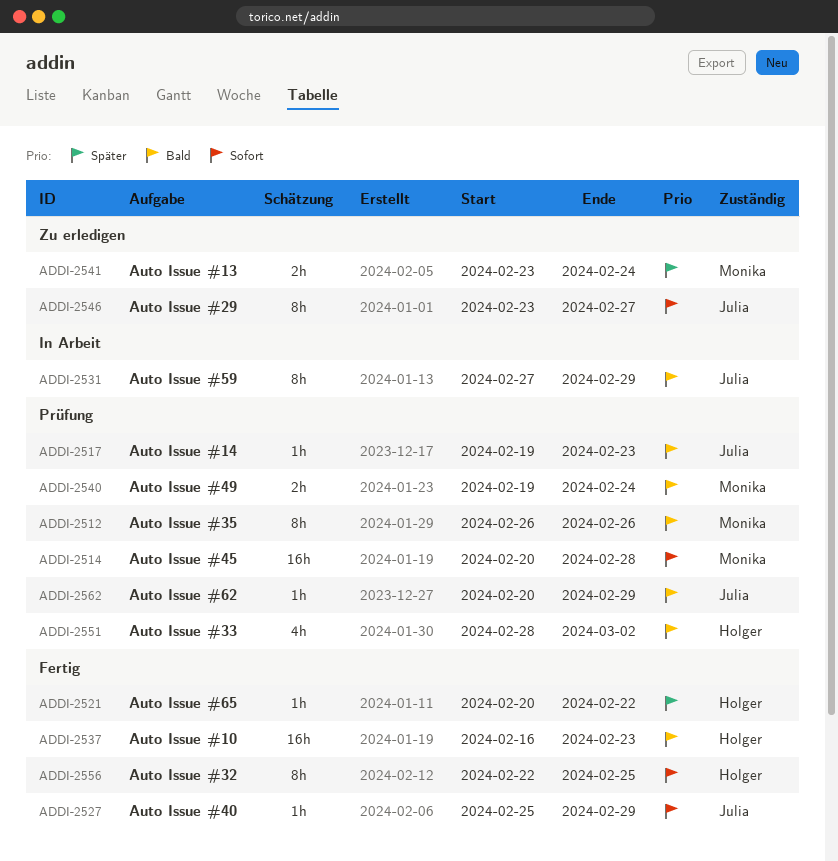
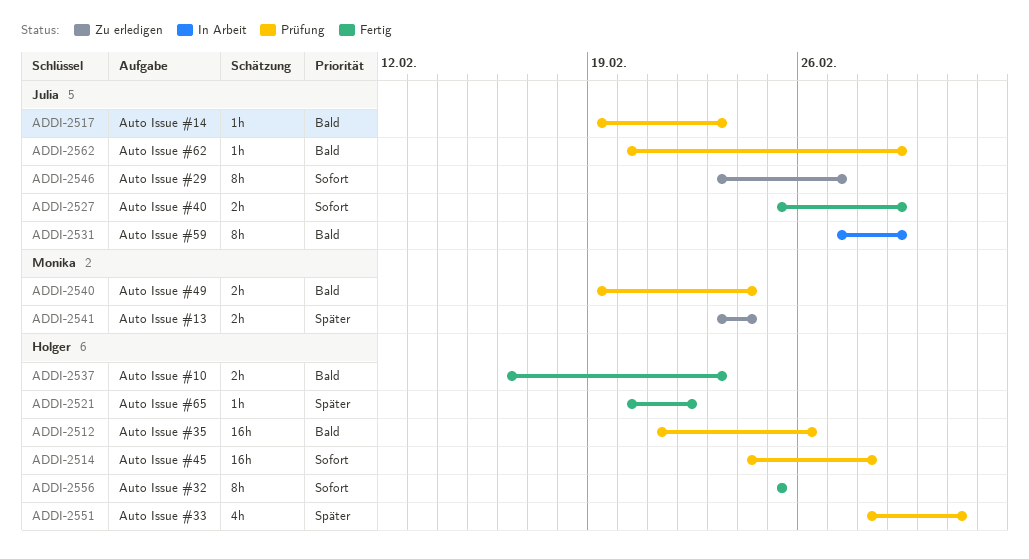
ADDI-2512, owner: Monika -> Holger
ADDI-2512, estimate: 8h -> 16h
ADDI-2512, start: Feb 26 -> Feb 21
ADDI-2514, owner: Monika -> Holger
ADDI-2514, start: Feb 20 -> Feb 24
ADDI-2527, estimate: 1h -> 2h
ADDI-2537, estimate: 16h -> 2h
ADDI-2551, priority: Bald -> Später
ADDI-2556, start: Feb 22 -> Feb 25

